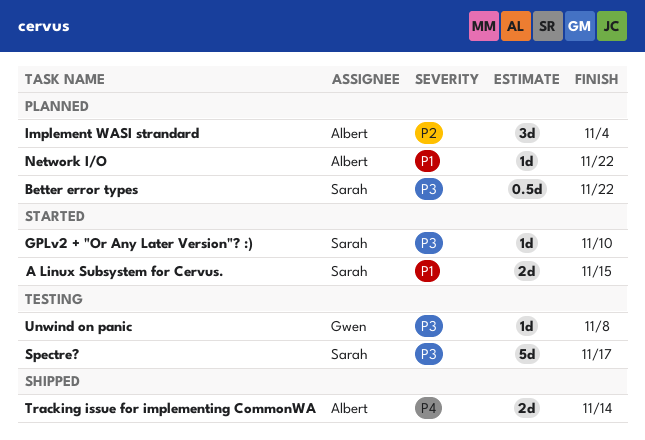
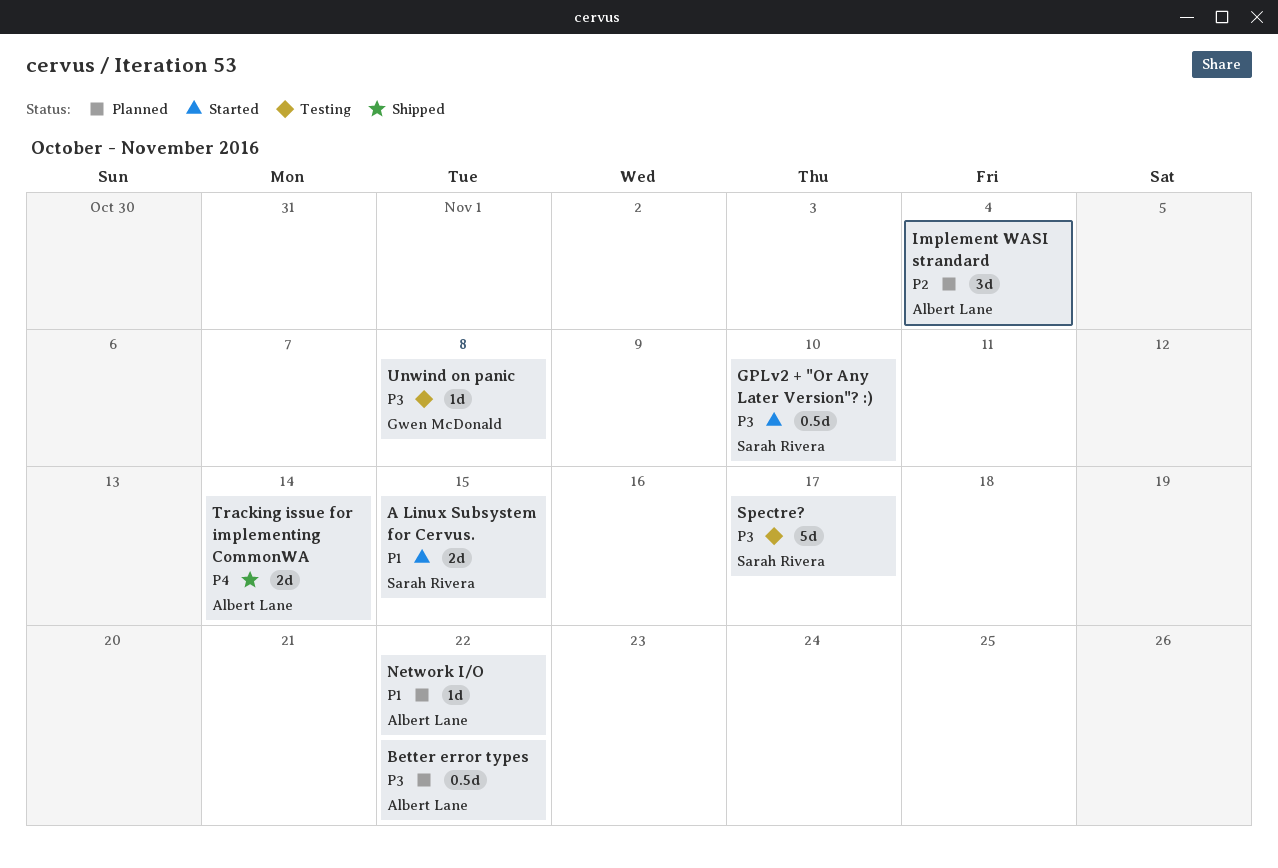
Better error types, owner: Sarah Rivera -> Albert Lane
GPLv2 + "Or Any Later Version"? :), estimate: 1d -> 0.5d

